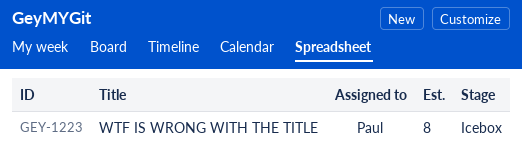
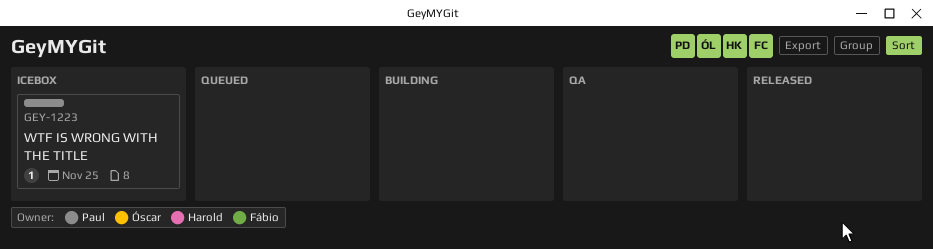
GEY-1223, estimate: 8 -> 1

